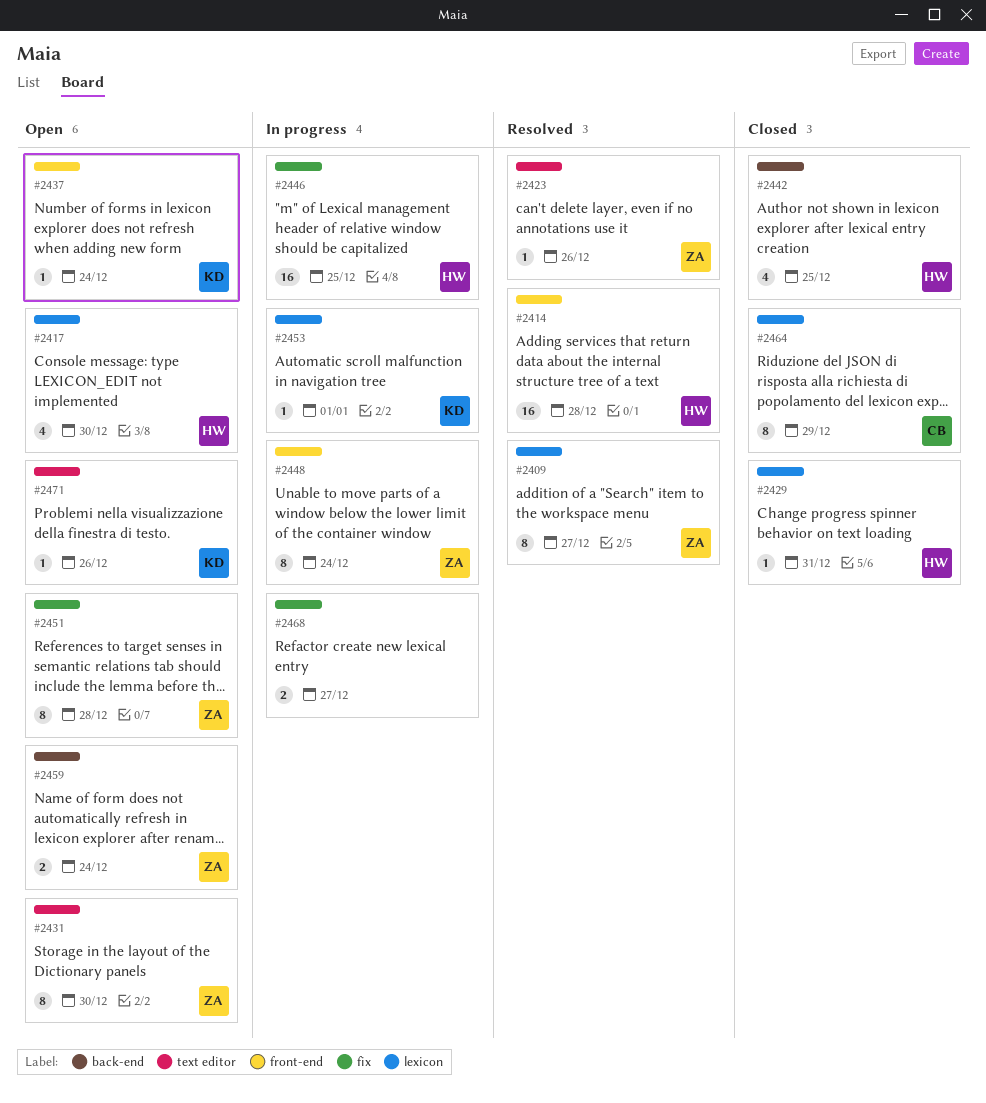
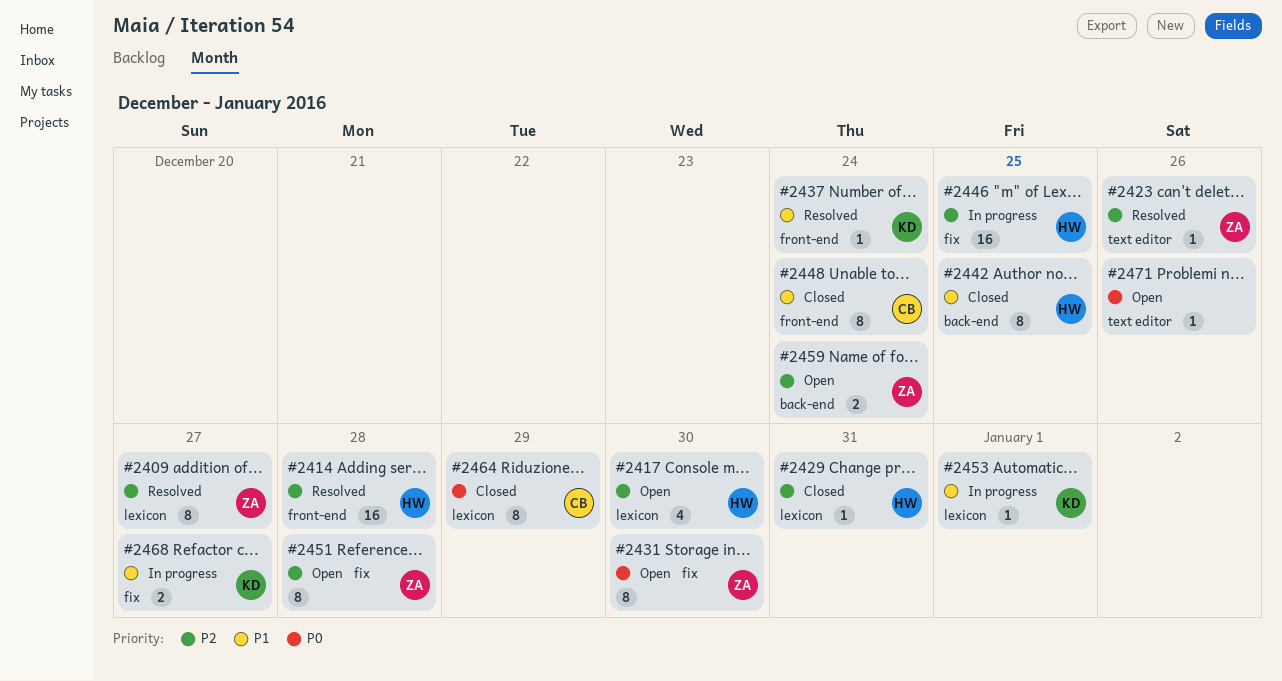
#2431, label: text editor -> fix
#2437, status: Open -> Resolved
#2442, estimate: 4 -> 8
#2448, status: In progress -> Closed
#2448, owner: ZA -> CB
#2468, owner: none -> KD
#2471, owner: KD -> none

